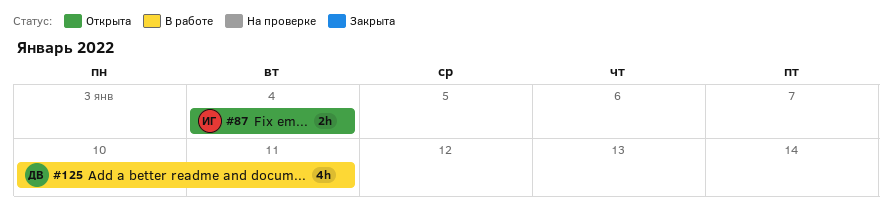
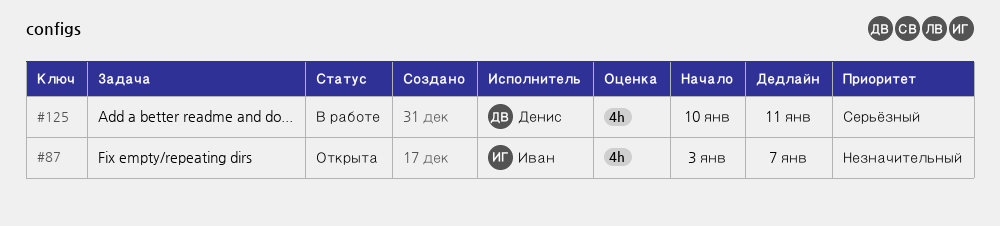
#87, estimate: 2h -> 4h
#87, start: Jan 4 -> Jan 3
#87, due: Jan 4 -> Jan 7

